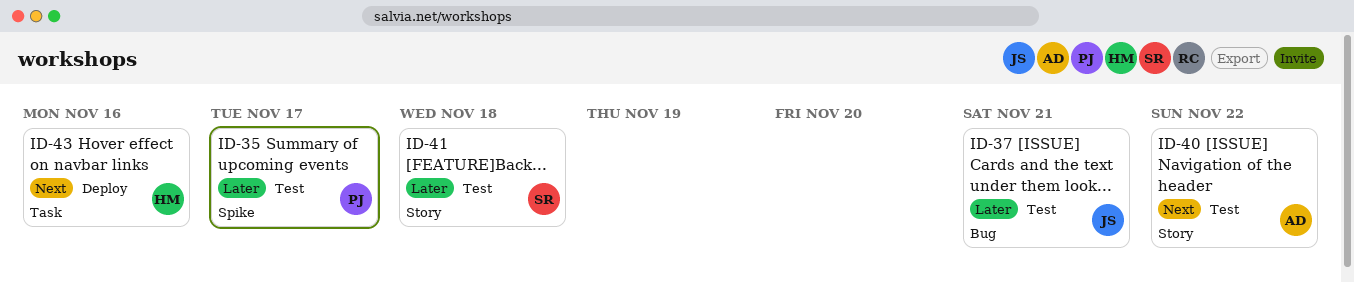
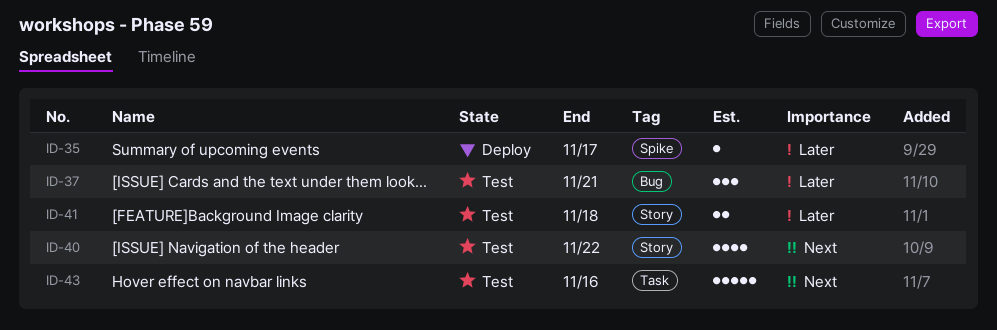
ID-35, status: Test -> Deploy
ID-43, status: Deploy -> Test

